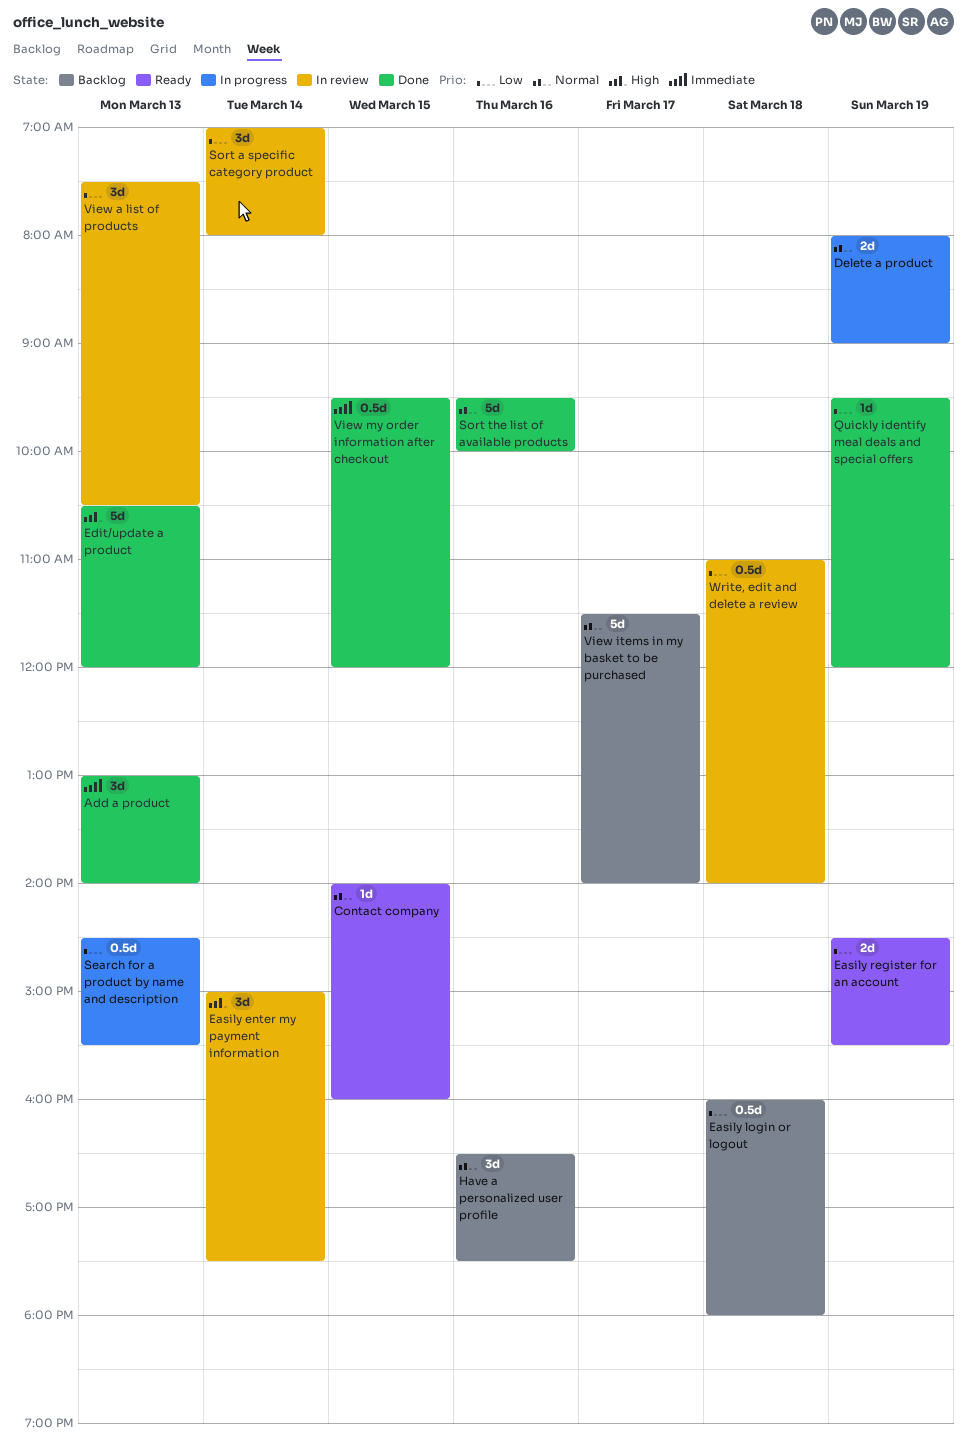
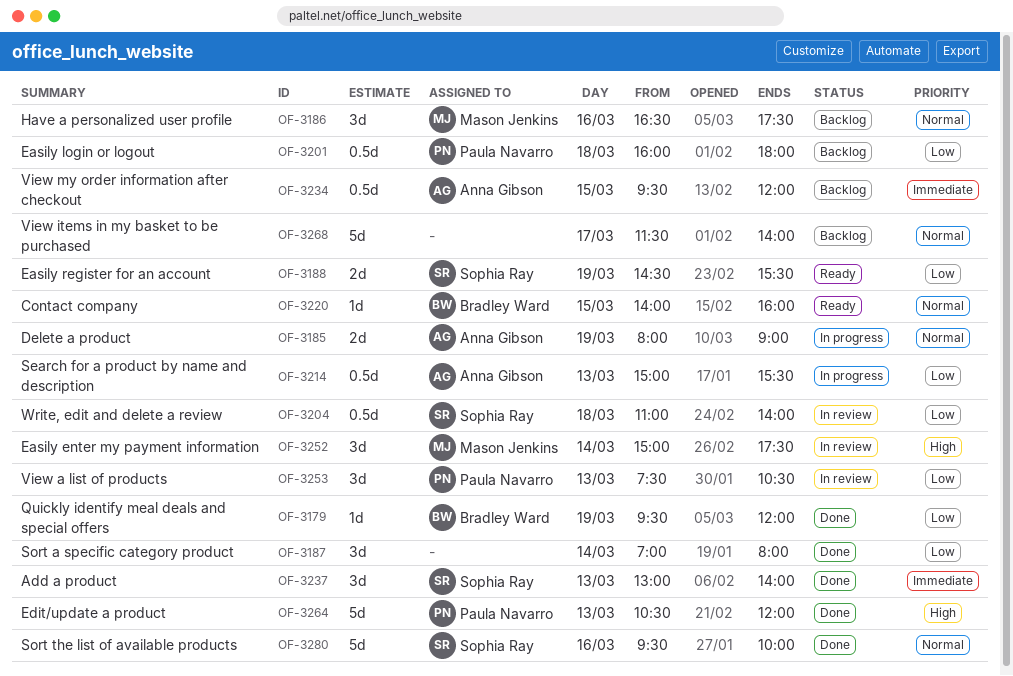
Search for a product by name and description, begins: 14:30 -> 15:00
Sort a specific category product, status: In review -> Done
View my order information after checkout, status: Done -> Backlog

